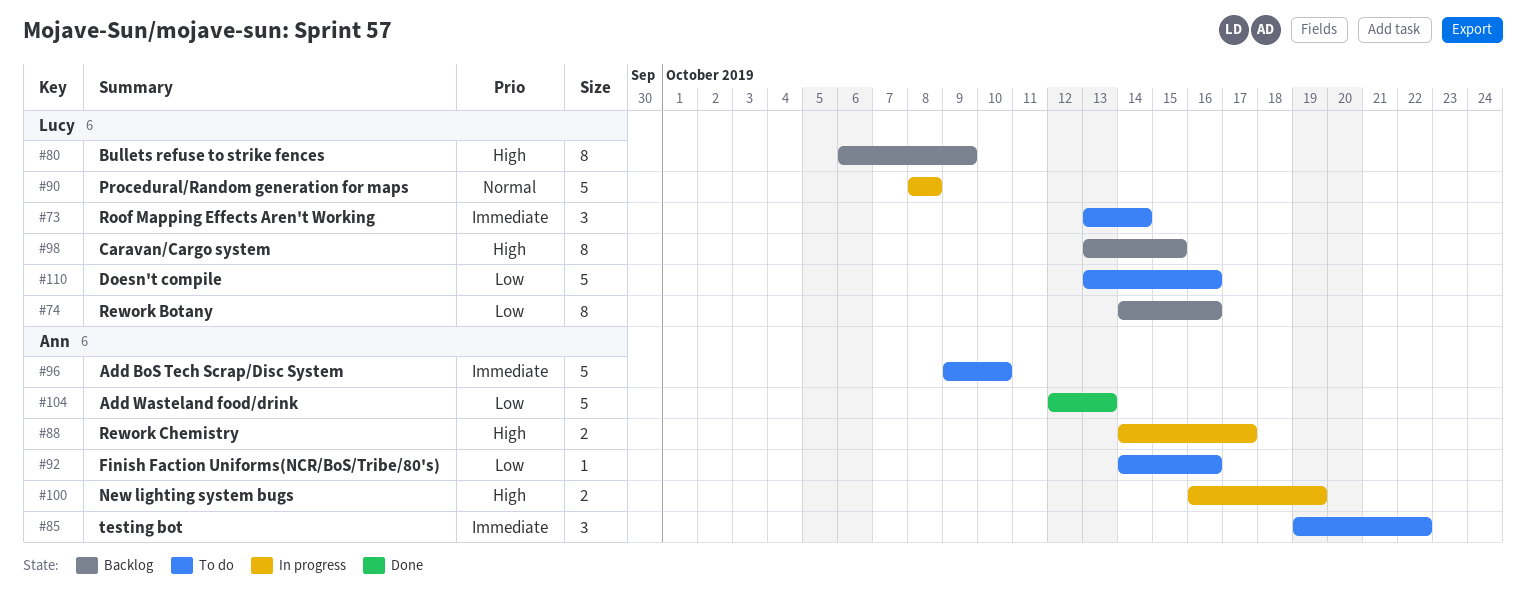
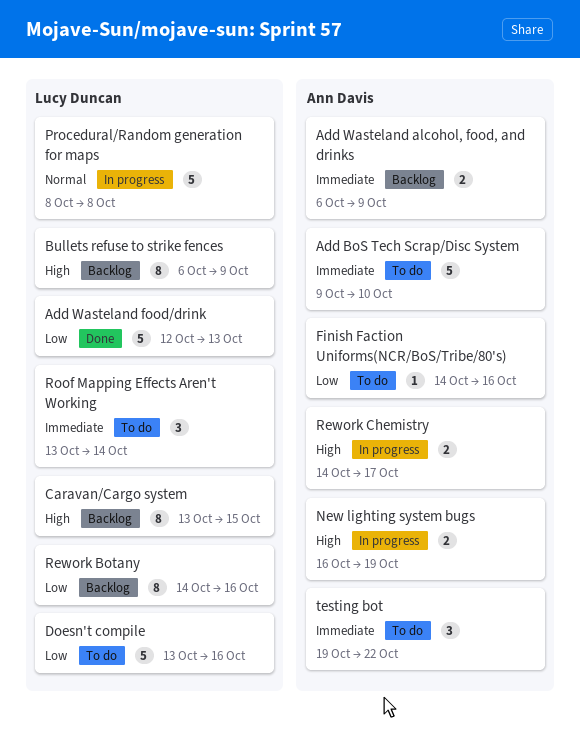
Add Wasteland alcohol, food, and drinks: none -> present
Add Wasteland food/drink, owner: Ann Davis -> Lucy Duncan

